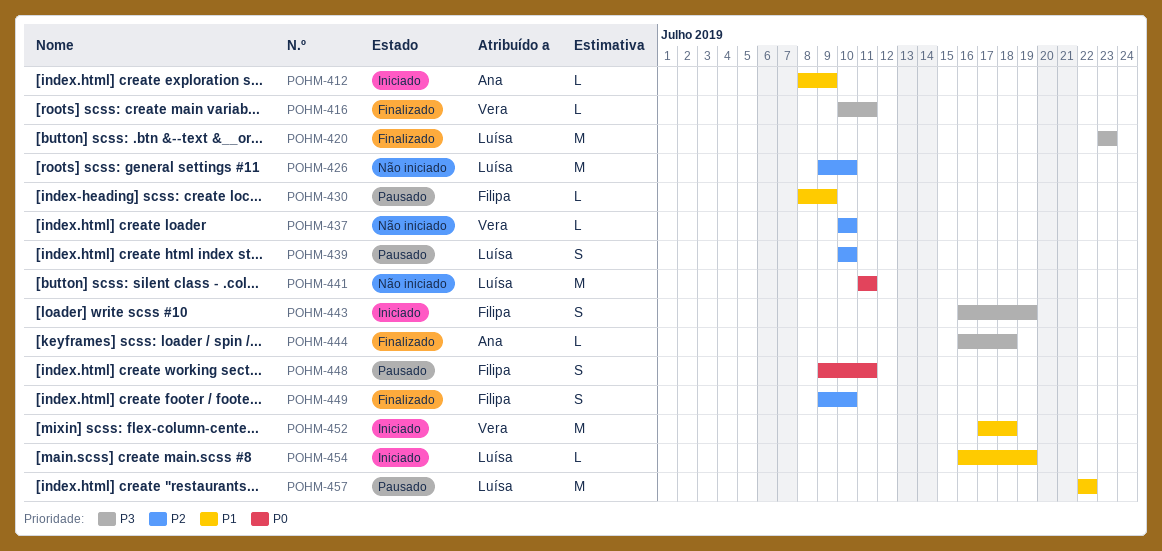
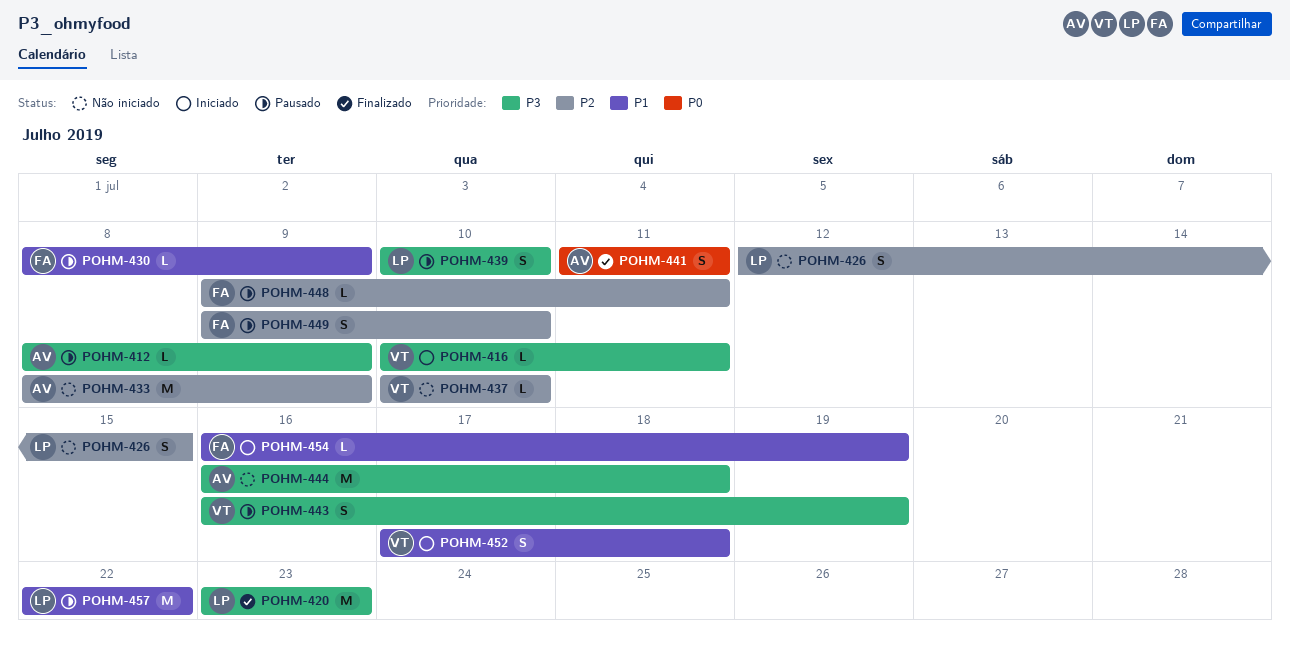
POHM-412, status: Iniciado -> Pausado
POHM-412, priority: P1 -> P3
POHM-416, status: Finalizado -> Iniciado
POHM-426, estimate: M -> S
POHM-426, start: Jul 9 -> Jul 12
POHM-426, due: Jul 10 -> Jul 15
POHM-433: none -> present
POHM-439, priority: P2 -> P3
POHM-441, status: Não iniciado -> Finalizado
POHM-441, owner: Luísa -> Ana
POHM-441, estimate: M -> S
POHM-443, status: Iniciado -> Pausado
POHM-443, owner: Filipa -> Vera
POHM-444, status: Finalizado -> Não iniciado
POHM-444, estimate: L -> M
POHM-448, priority: P0 -> P2
POHM-448, estimate: S -> L
POHM-449, status: Finalizado -> Pausado
POHM-452, estimate: M -> S
POHM-454, owner: Luísa -> Filipa

